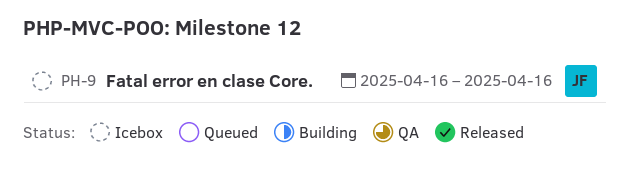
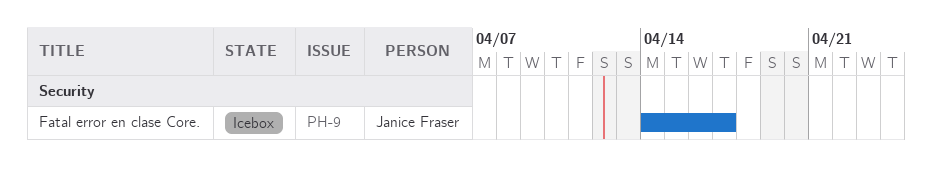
PH-9, start: Apr 16 -> Apr 14
PH-9, due: Apr 16 -> Apr 17

